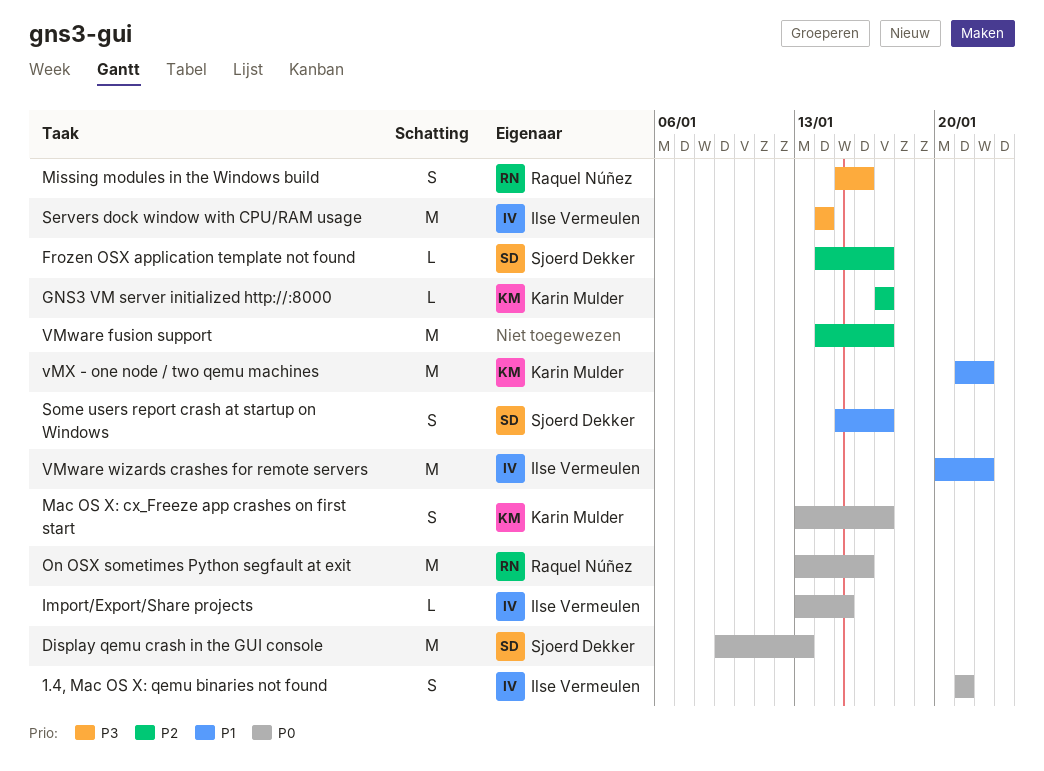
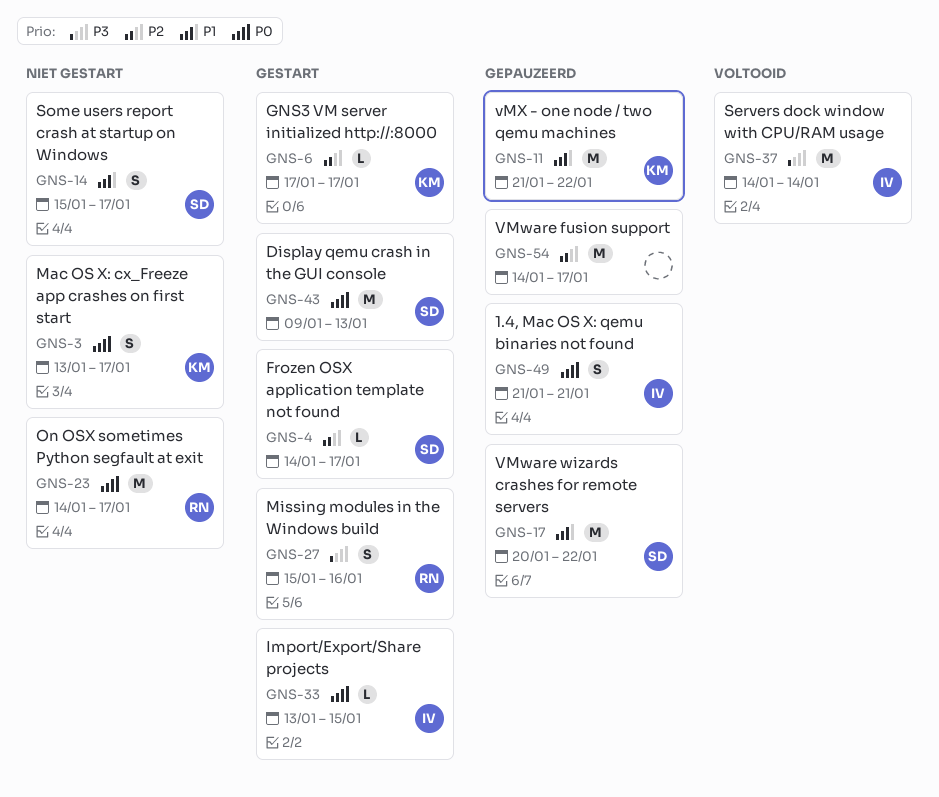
On OSX sometimes Python segfault at exit, start: Jan 13 -> Jan 14
On OSX sometimes Python segfault at exit, due: Jan 16 -> Jan 17
VMware wizards crashes for remote servers, owner: Ilse Vermeulen -> Sjoerd Dekker

